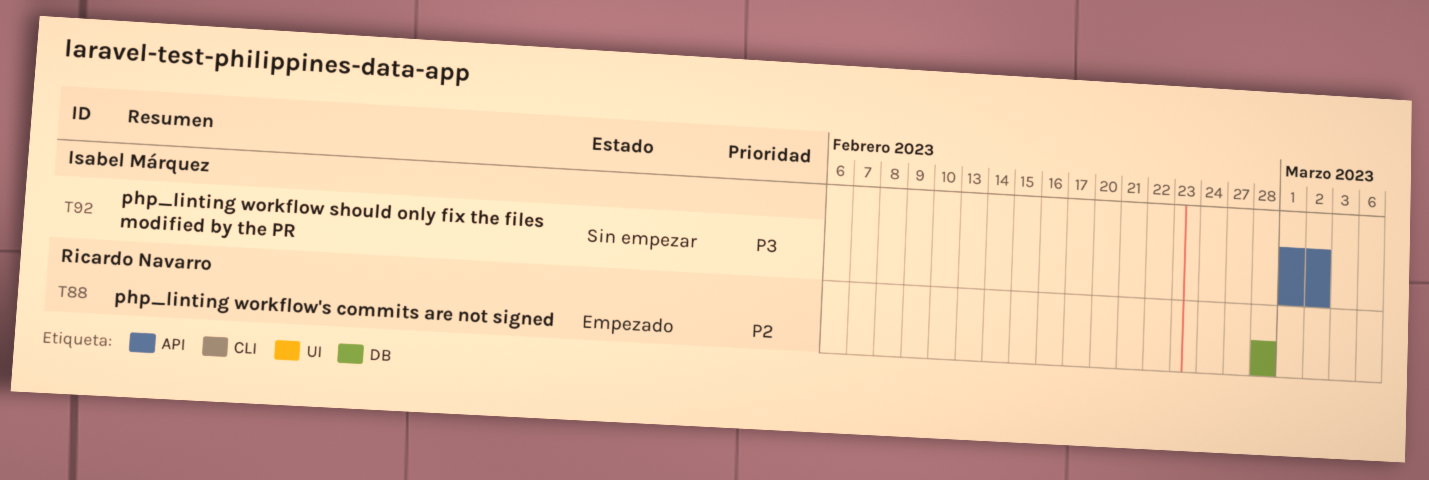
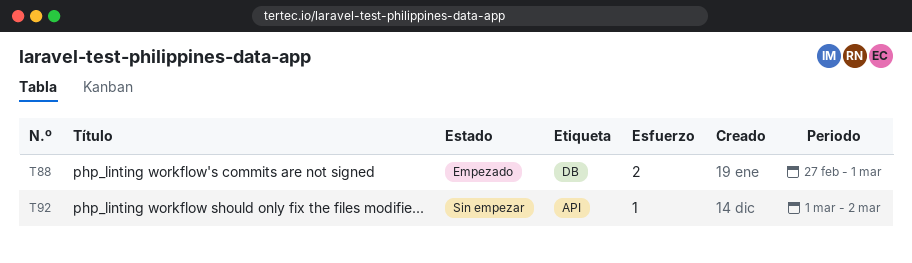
T88, start: Feb 28 -> Feb 27
T88, due: Feb 28 -> Mar 1

